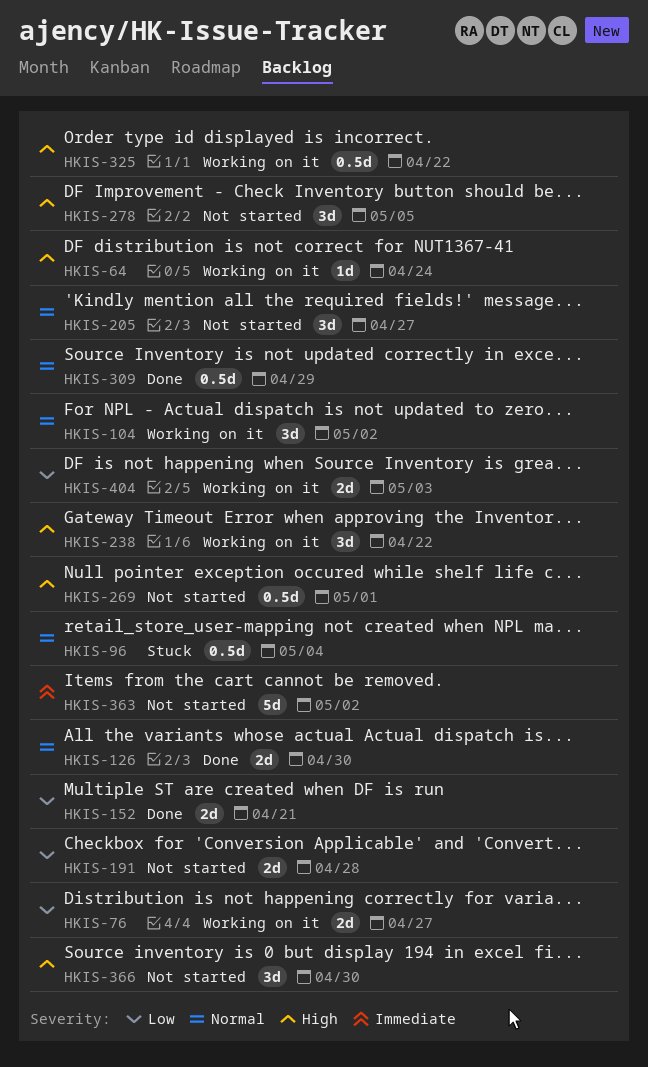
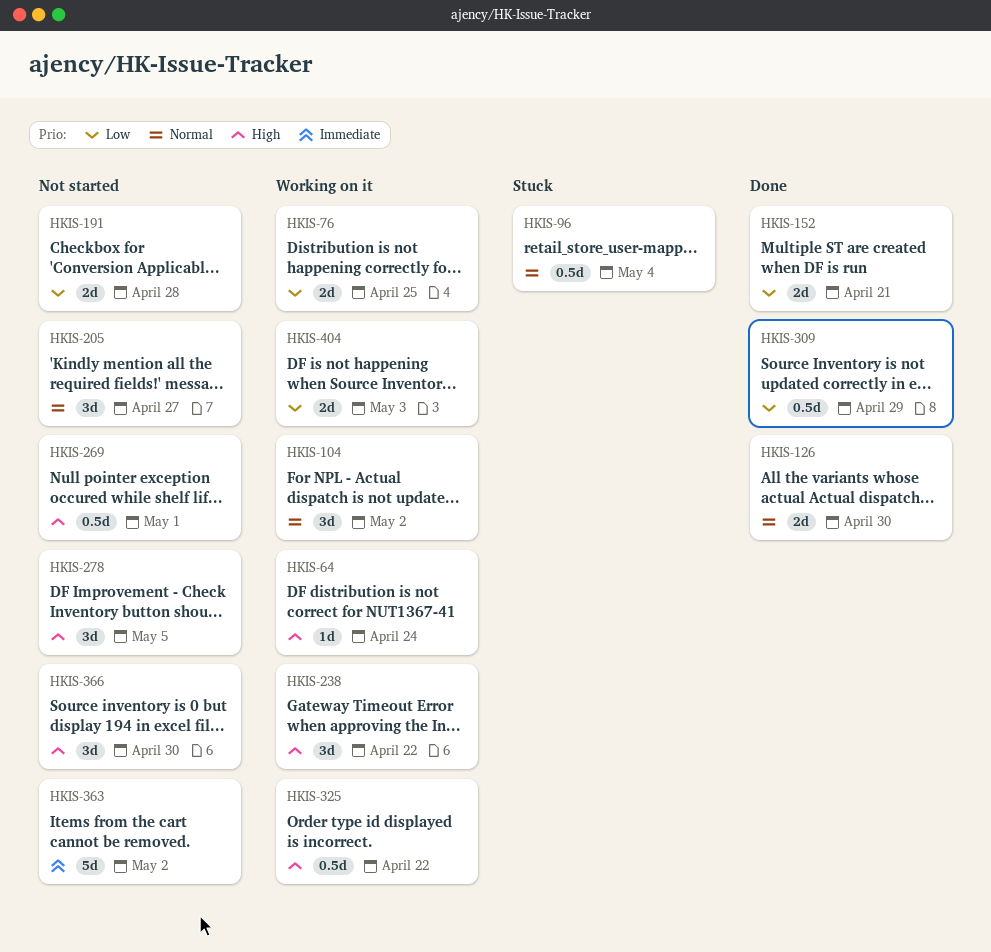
HKIS-76, due: Apr 27 -> Apr 25
HKIS-309, priority: Normal -> Low

